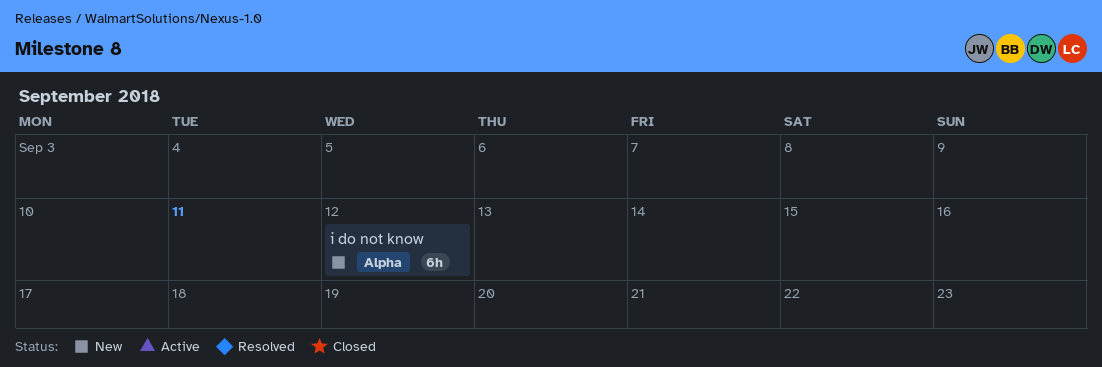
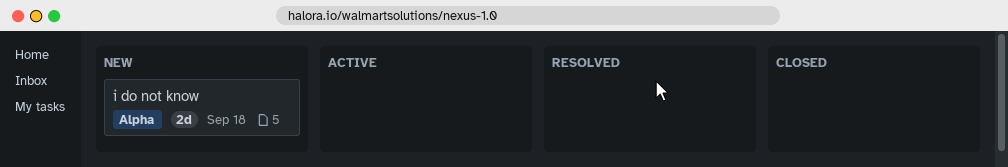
i do not know, estimate: 6h -> 2d
i do not know, due: Sep 12 -> Sep 18

